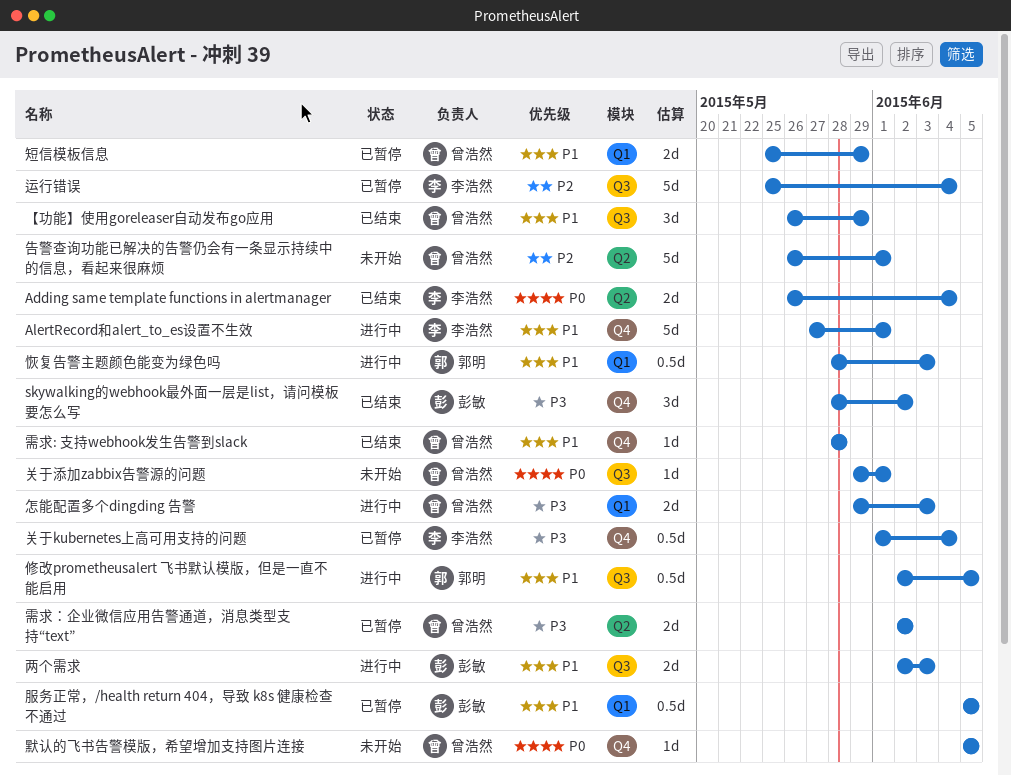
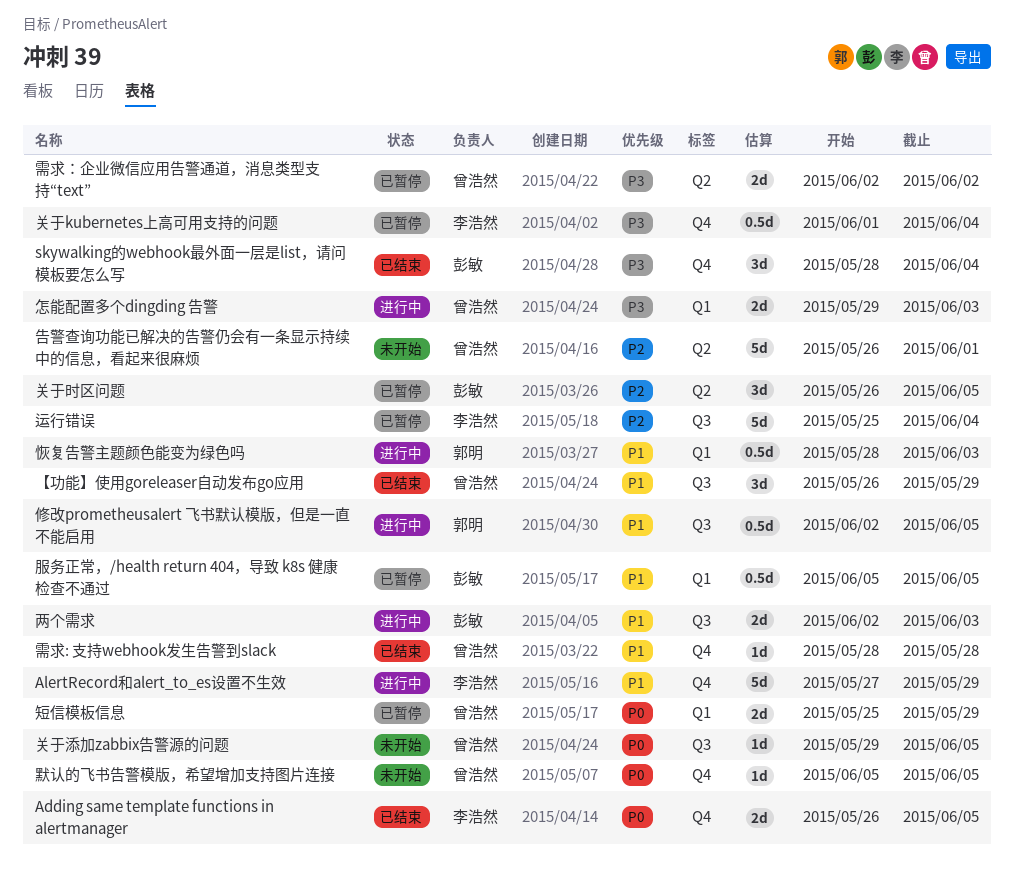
Adding same template functions in alertmanager, label: Q2 -> Q4
Adding same template functions in alertmanager, due: Jun 4 -> Jun 5
AlertRecord和alert_to_es设置不生效, due: Jun 1 -> May 29
skywalking的webhook最外面一层是list，请问模板要怎么写, due: Jun 2 -> Jun 4
关于时区问题: none -> present
关于添加zabbix告警源的问题, due: Jun 1 -> Jun 5
短信模板信息, priority: P1 -> P0

